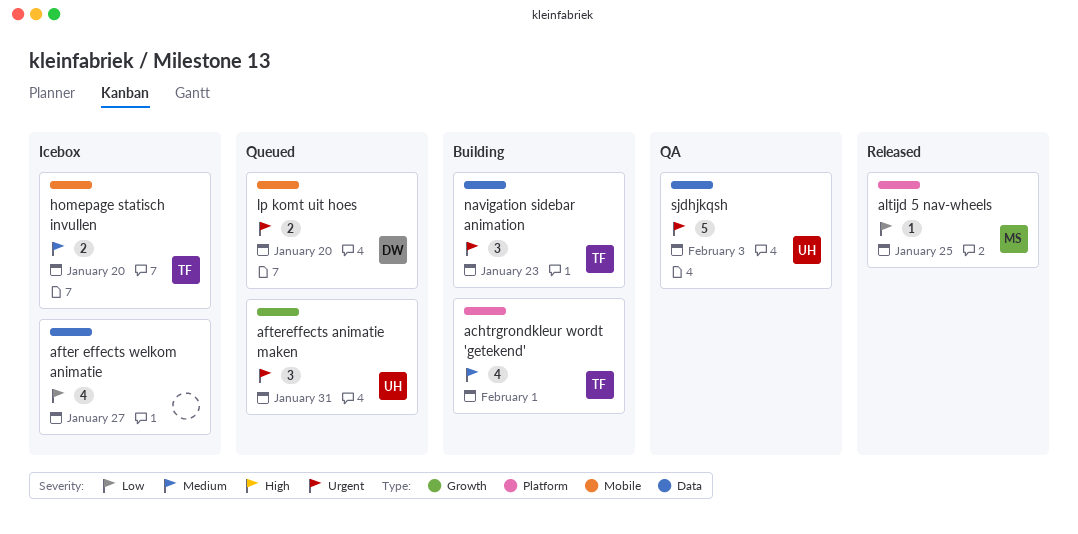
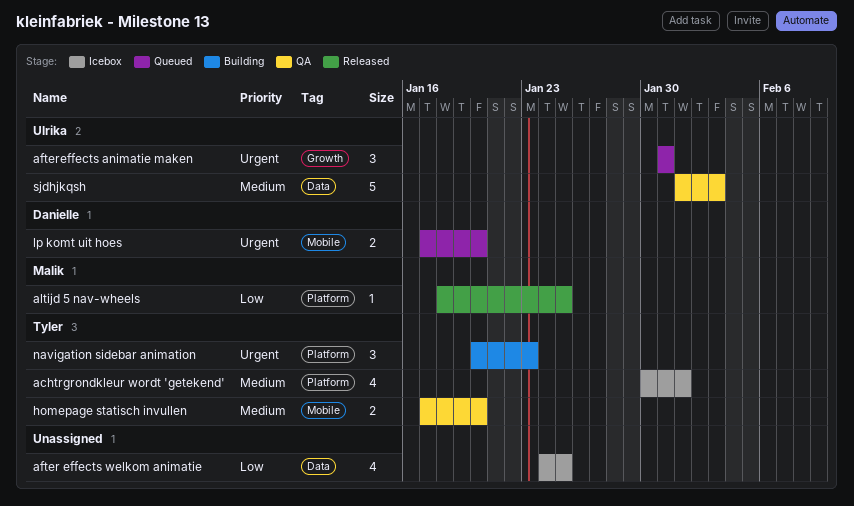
achtrgrondkleur wordt 'getekend', status: Building -> Icebox
after effects welkom animatie, due: Jan 27 -> Jan 25
homepage statisch invullen, status: Icebox -> QA
navigation sidebar animation, label: Data -> Platform
sjdhjkqsh, priority: Urgent -> Medium

